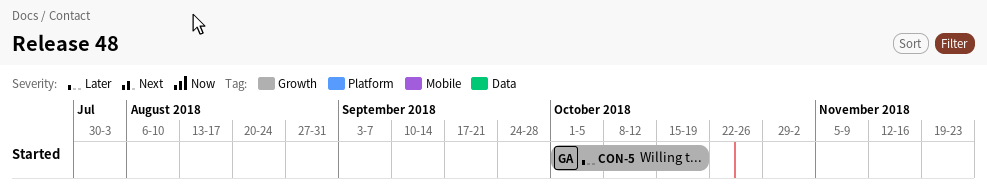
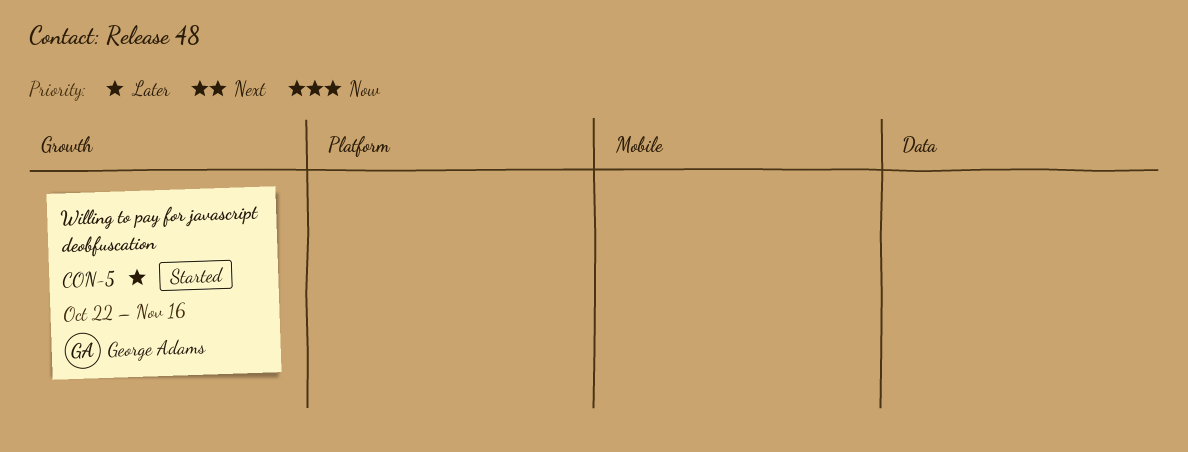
CON-5, start: Oct 1 -> Oct 22
CON-5, due: Oct 19 -> Nov 16

